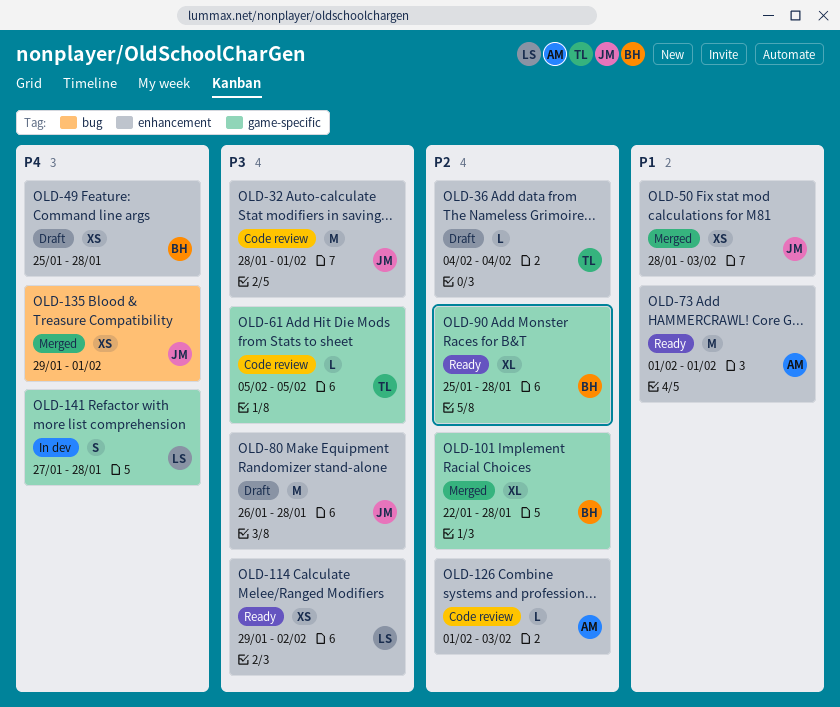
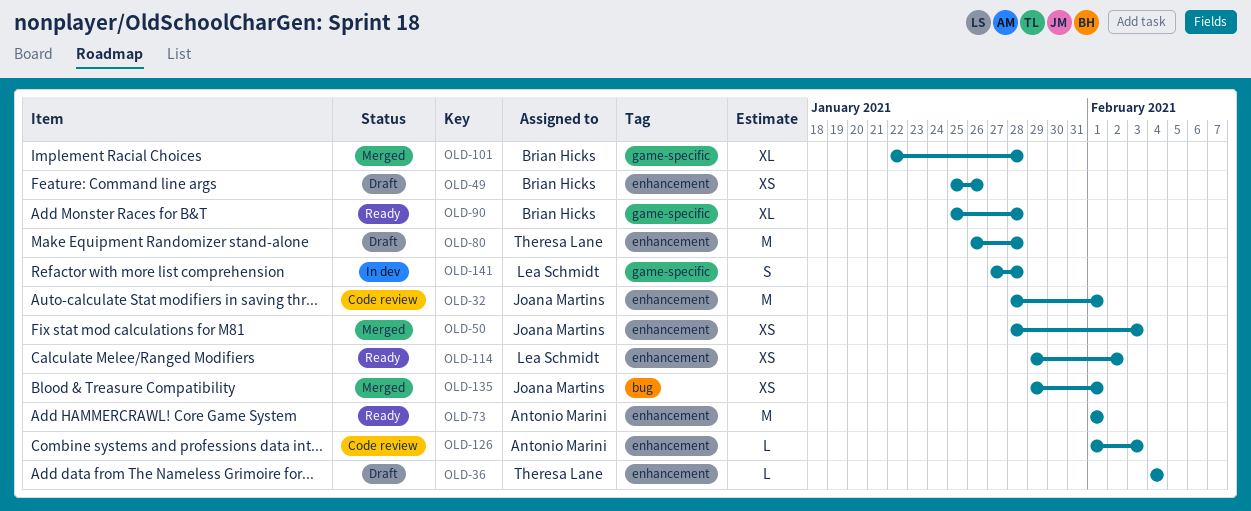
OLD-49, due: Jan 28 -> Jan 26
OLD-61: present -> none
OLD-80, owner: Joana Martins -> Theresa Lane

